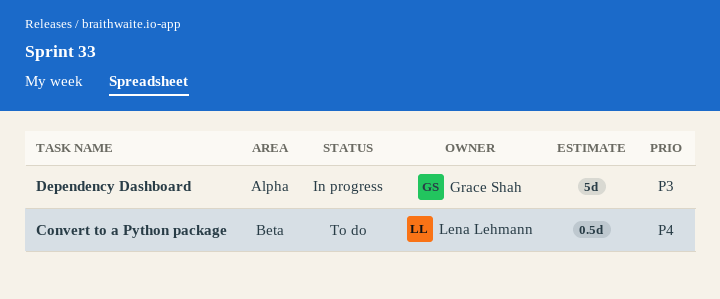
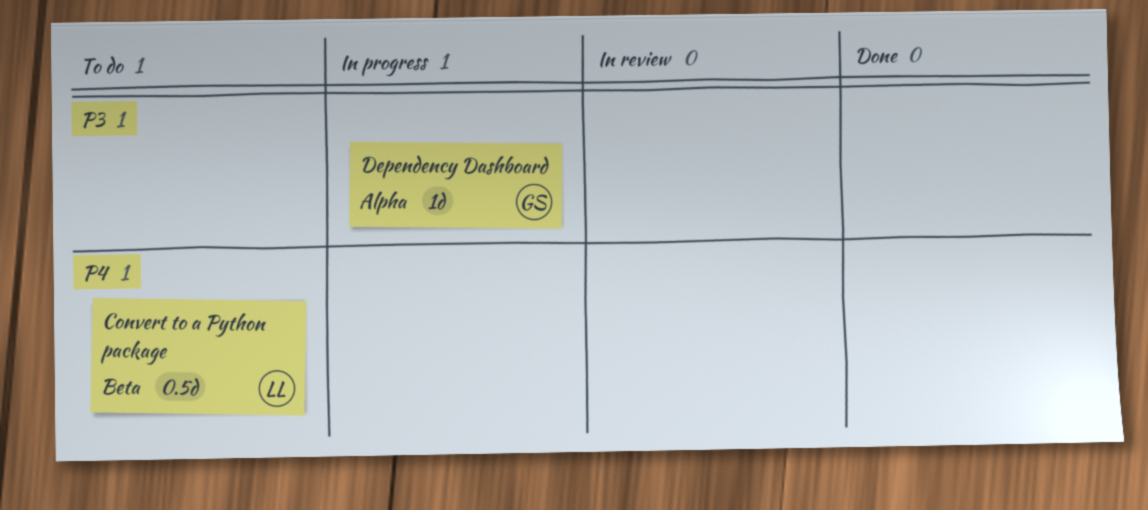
Dependency Dashboard, estimate: 5d -> 1d

